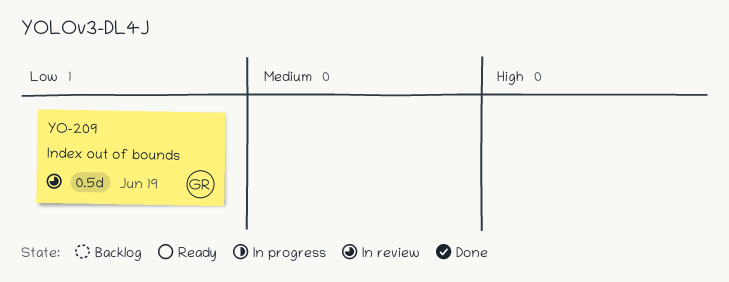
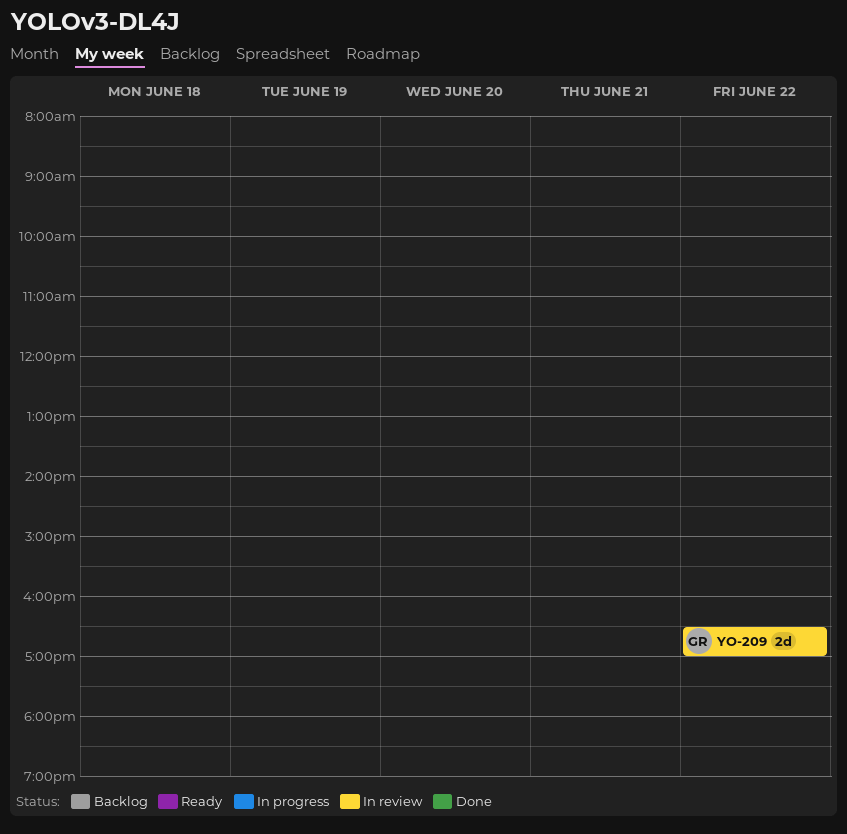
YO-209, estimate: 0.5d -> 2d
YO-209, day: Jun 19 -> Jun 22

